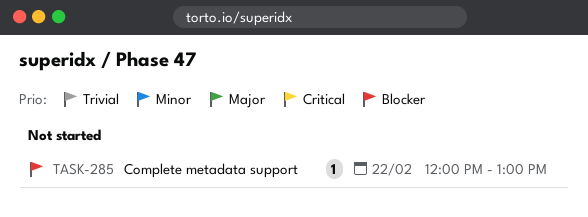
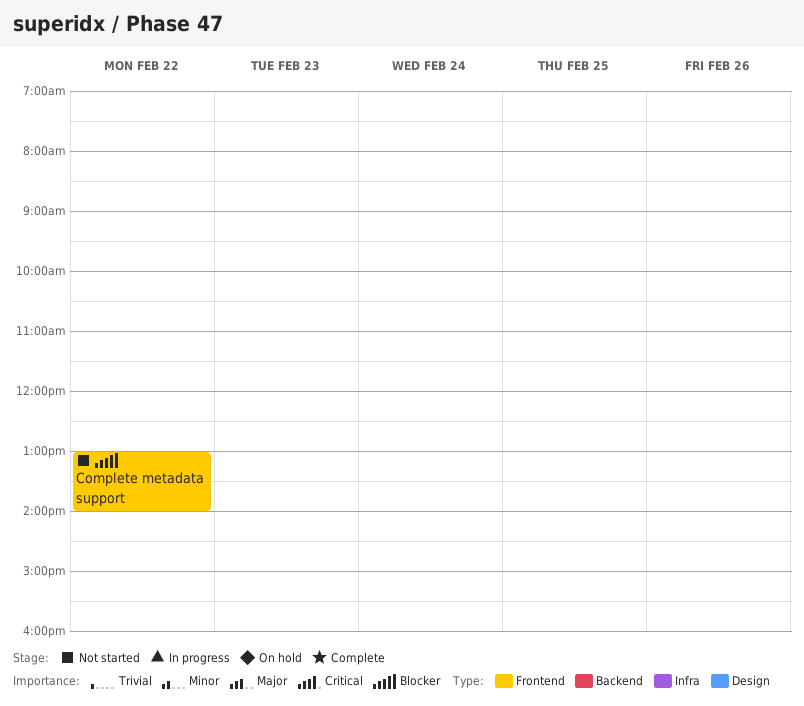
Complete metadata support, begins: 12:00 -> 13:00
Complete metadata support, ends: 13:00 -> 14:00

